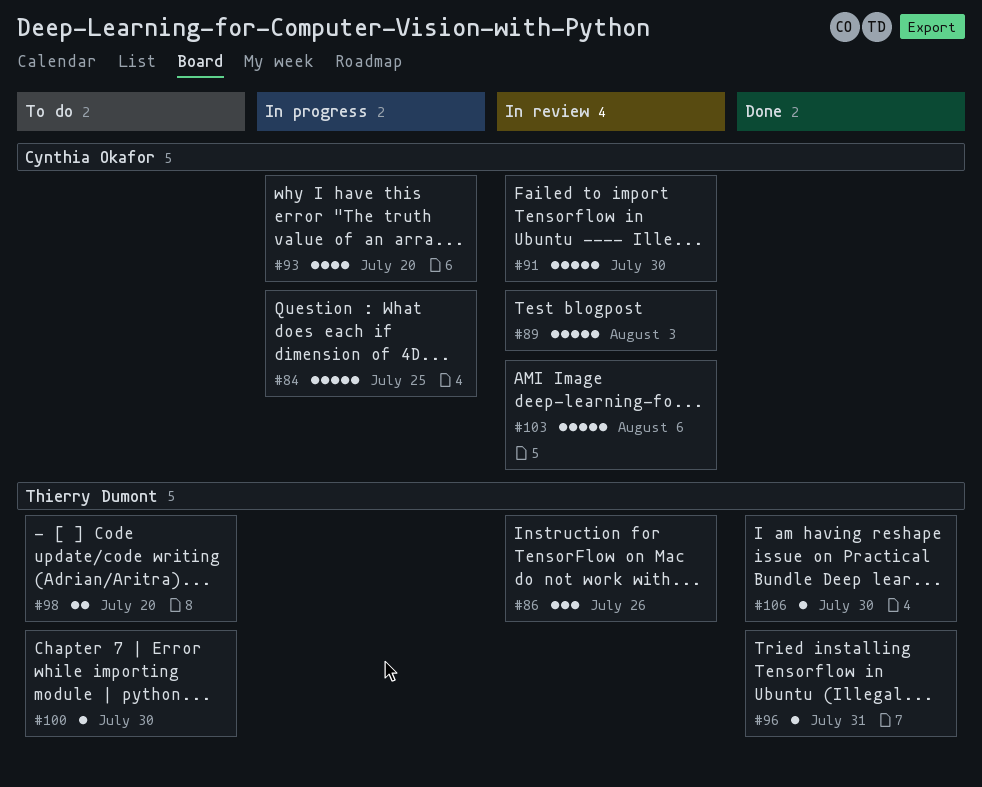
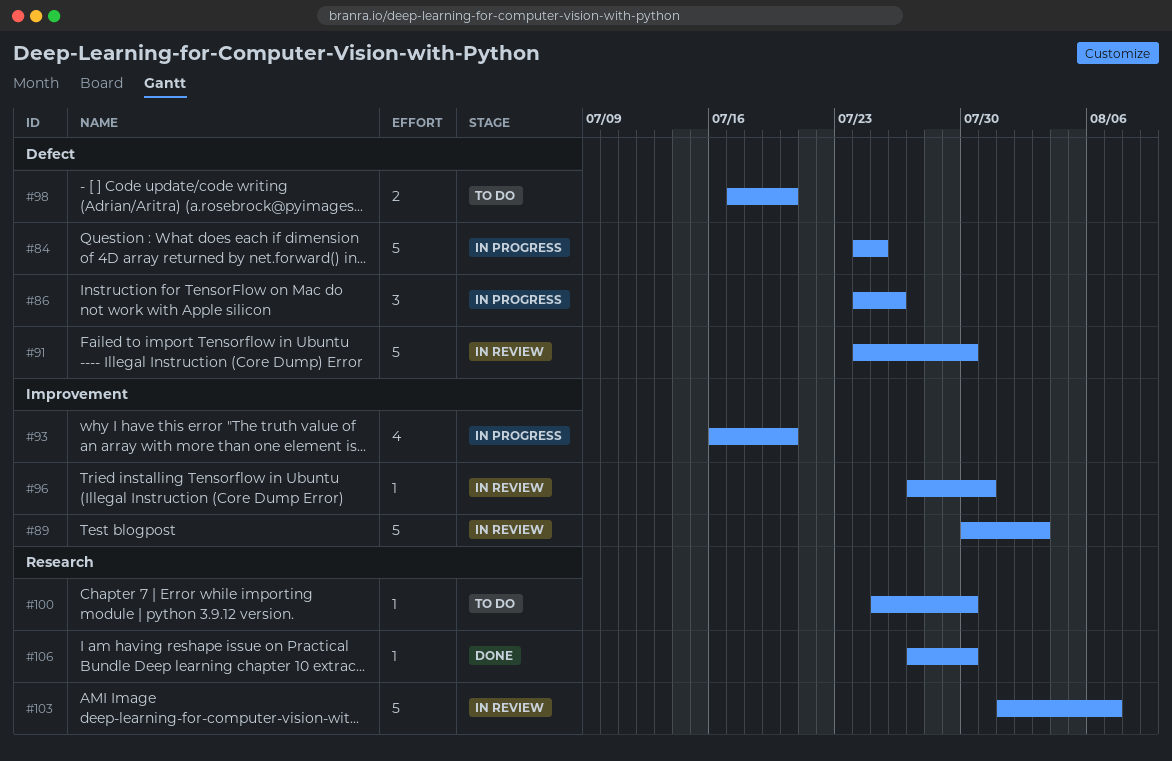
#86, status: In review -> In progress
#96, status: Done -> In review
#103, due: Aug 6 -> Aug 7

